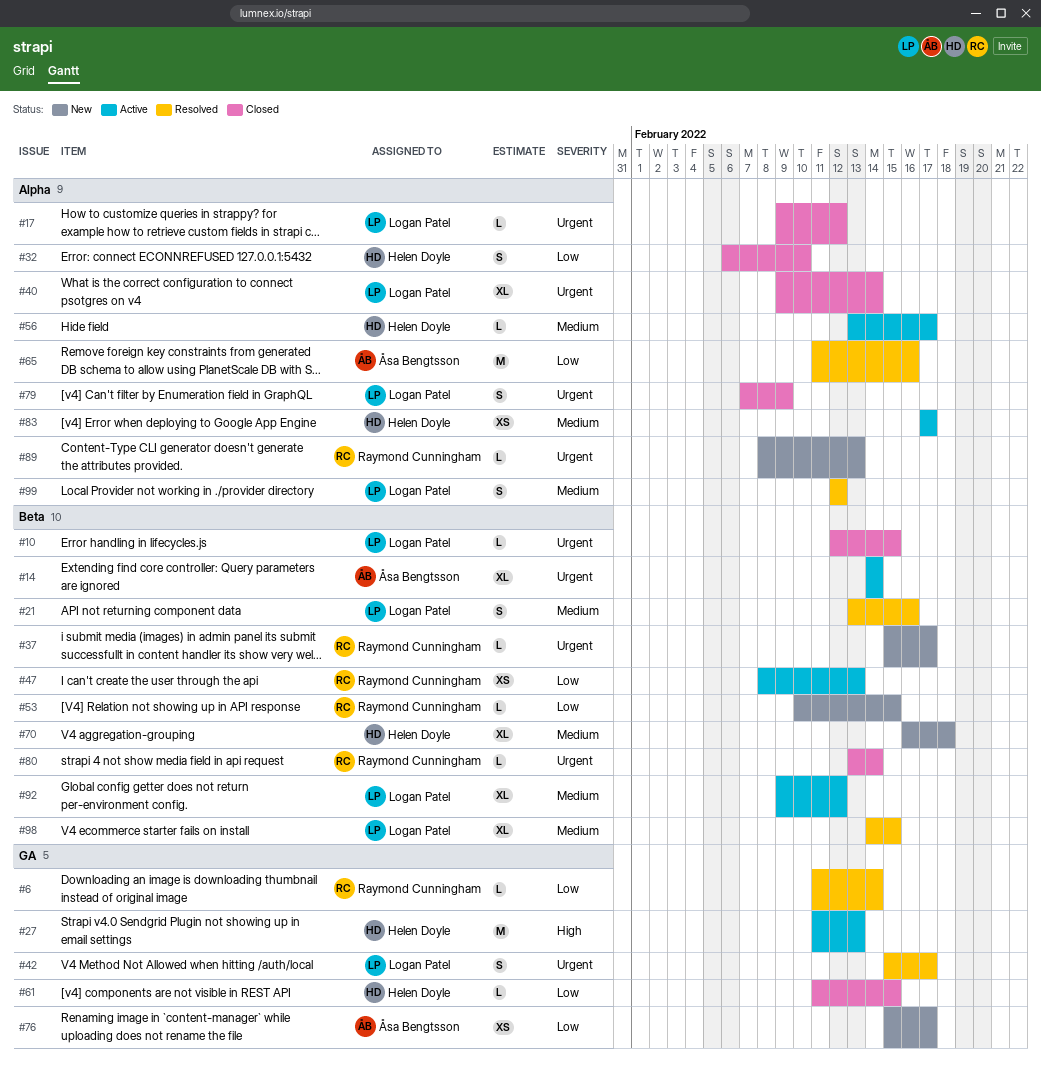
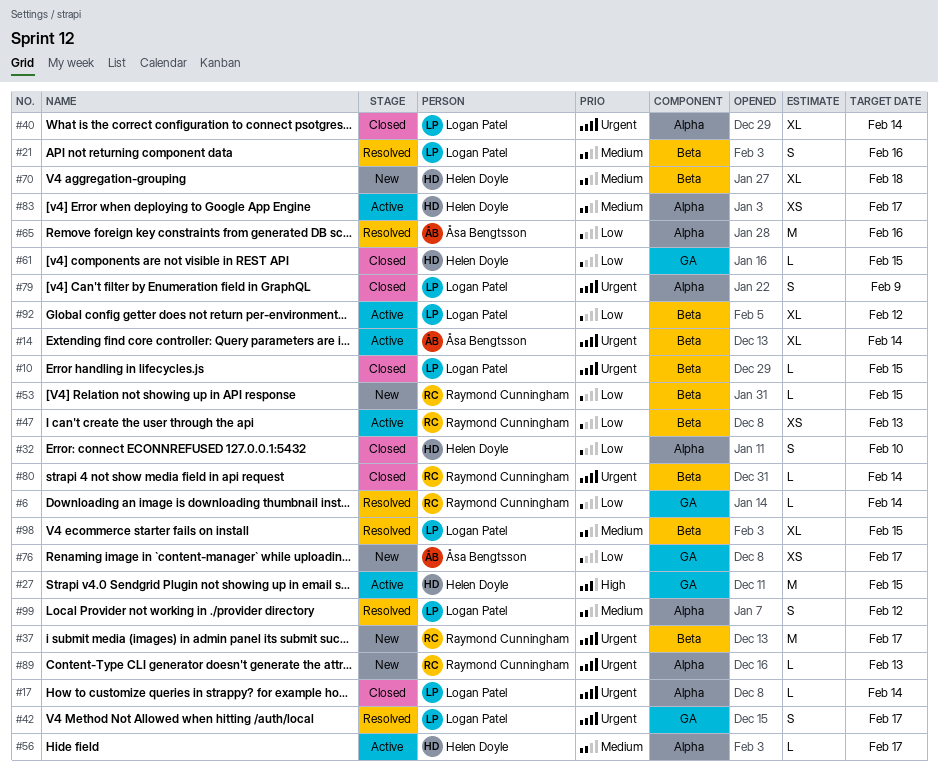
#17, due: Feb 12 -> Feb 14
#27, due: Feb 13 -> Feb 15
#37, estimate: L -> M
#92, priority: Medium -> Low

